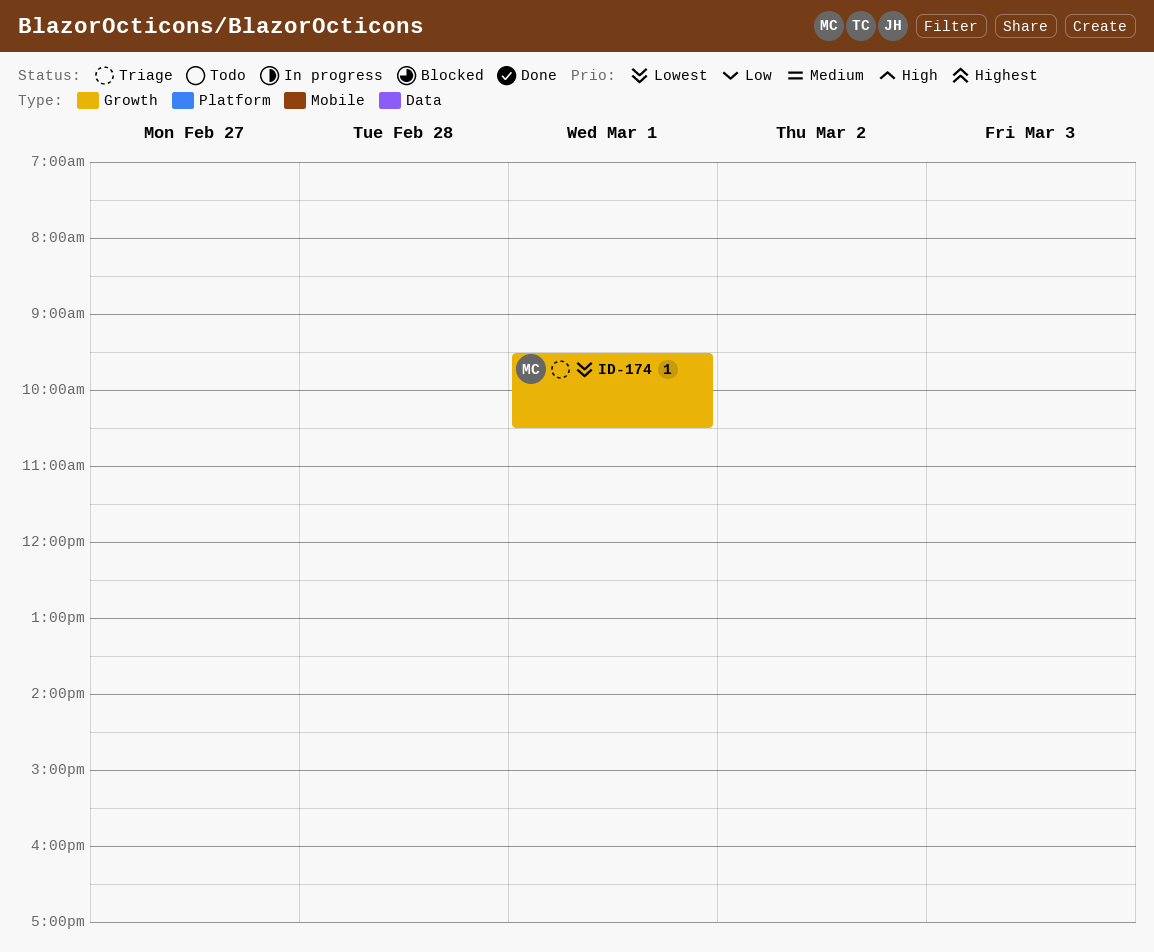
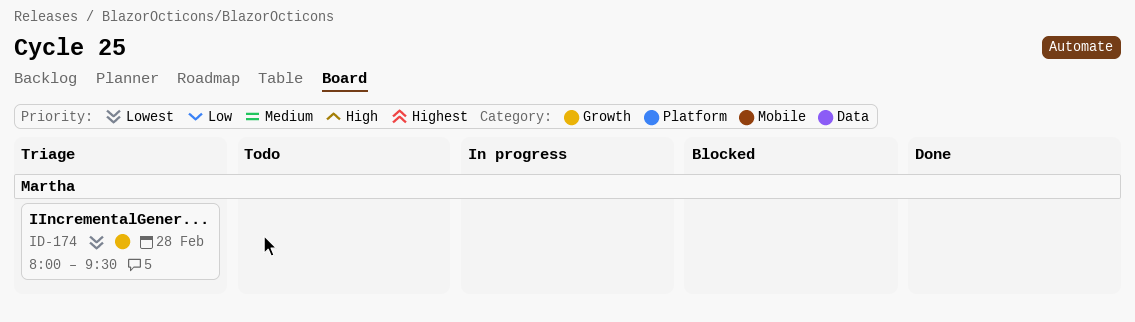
ID-174, day: Mar 1 -> Feb 28
ID-174, begins: 09:30 -> 08:00
ID-174, ends: 10:30 -> 09:30

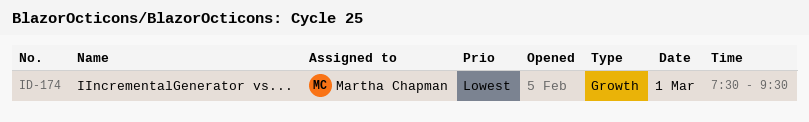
ID-174, day: Feb 28 -> Mar 1
ID-174, begins: 08:00 -> 07:30

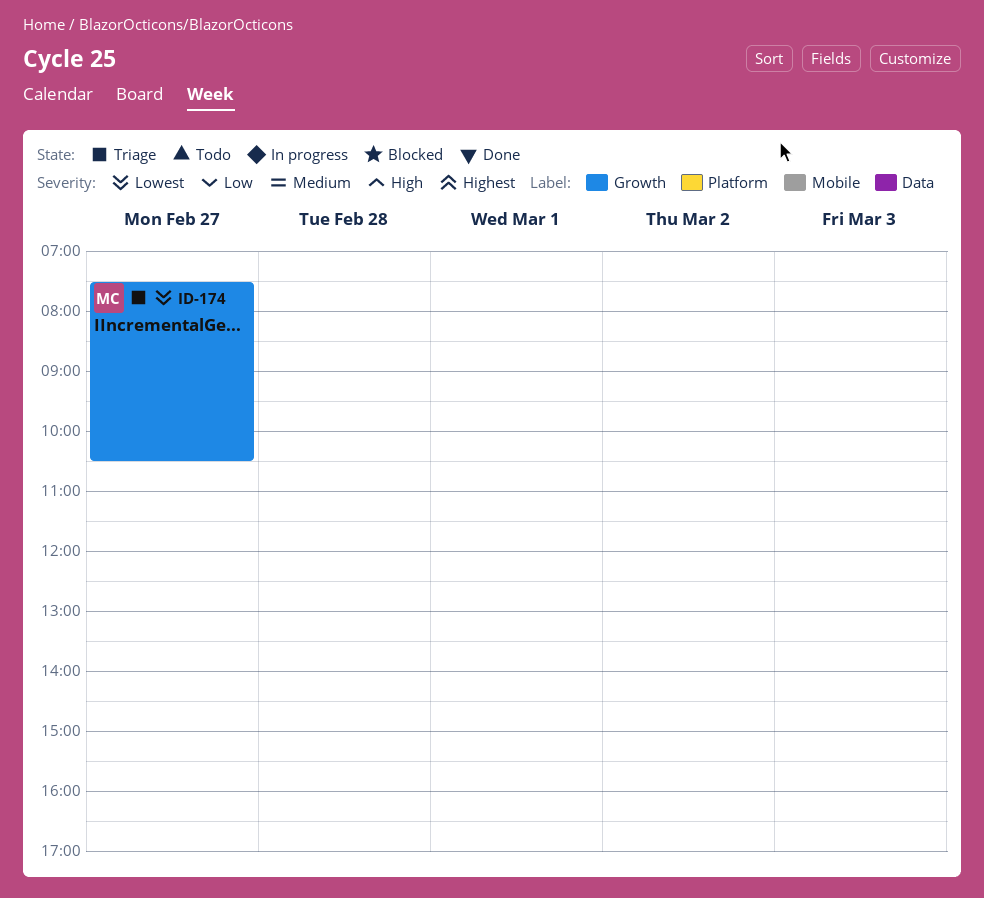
ID-174, day: Mar 1 -> Feb 27
ID-174, ends: 09:30 -> 10:30

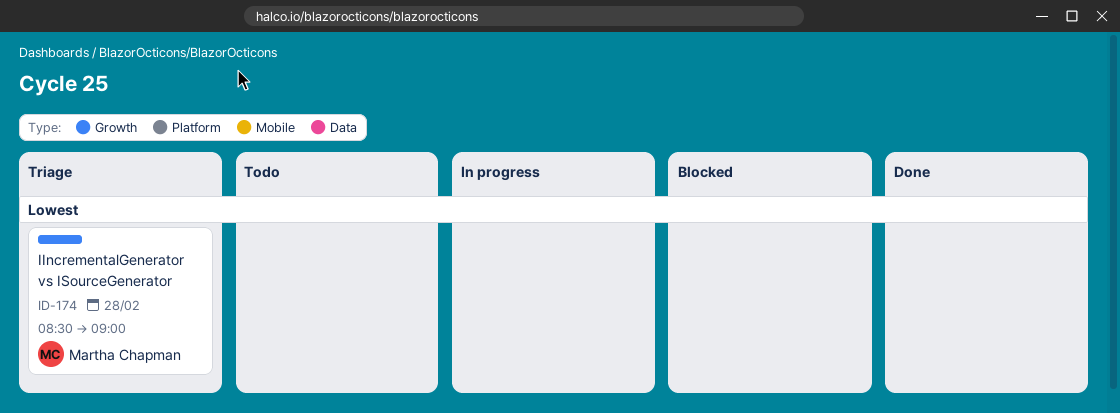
ID-174, day: Feb 27 -> Feb 28
ID-174, begins: 07:30 -> 08:30
ID-174, ends: 10:30 -> 09:00

